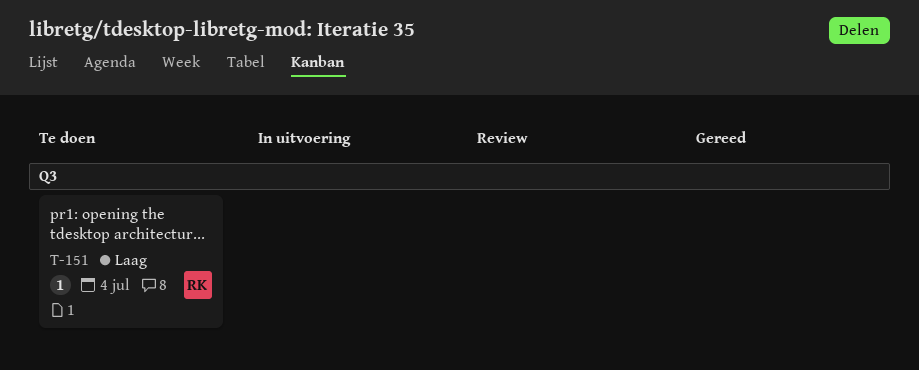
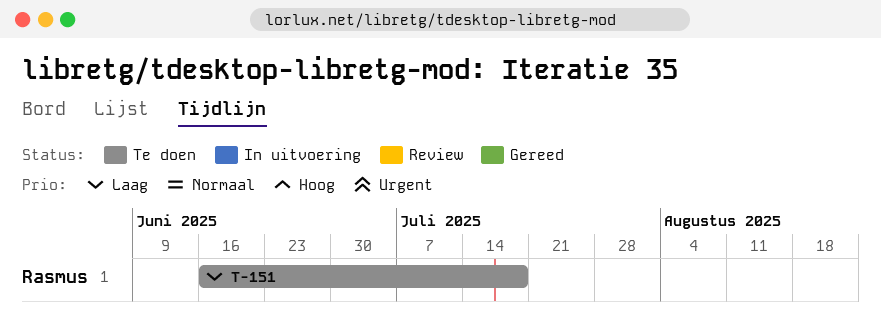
T-151, due: Jul 4 -> Jul 18

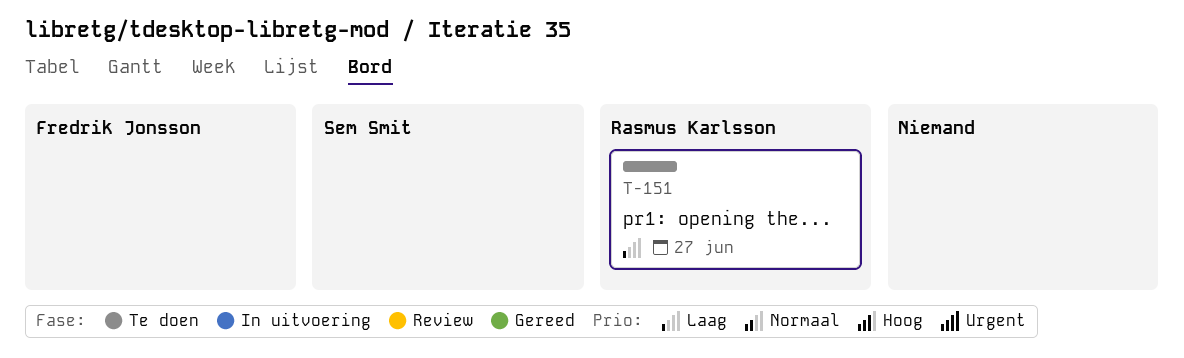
T-151, due: Jul 18 -> Jun 27

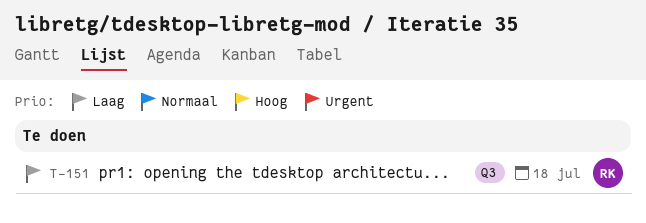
T-151, due: Jun 27 -> Jul 18

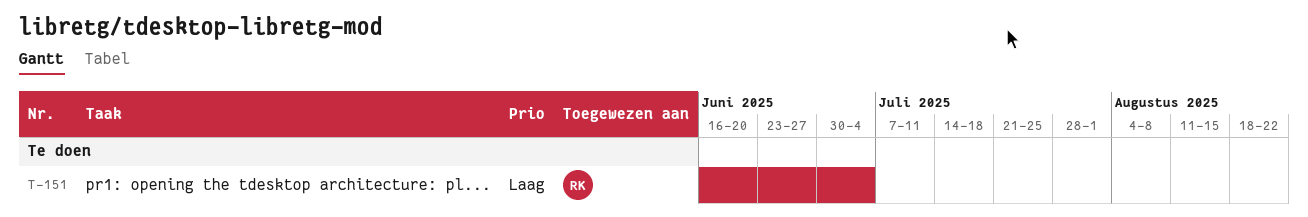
T-151, due: Jul 18 -> Jul 4

